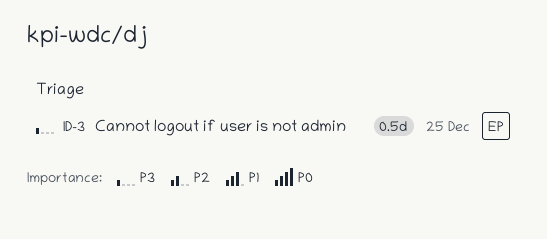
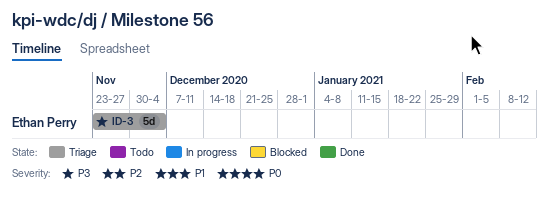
ID-3, estimate: 0.5d -> 5d
ID-3, due: Dec 25 -> Dec 4

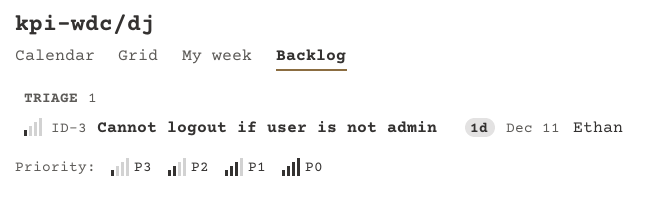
ID-3, estimate: 5d -> 1d
ID-3, due: Dec 4 -> Dec 11

